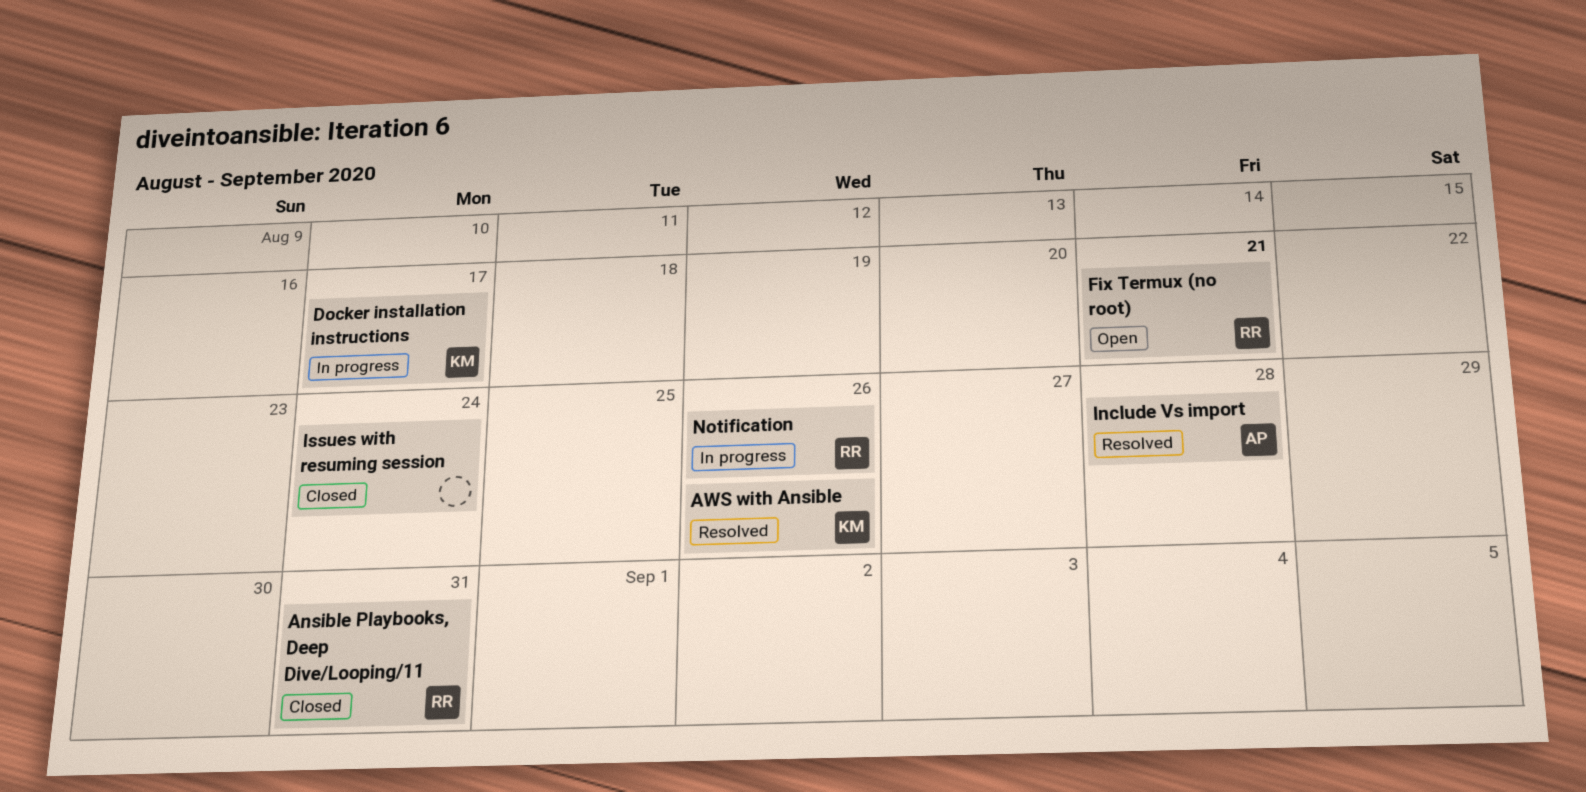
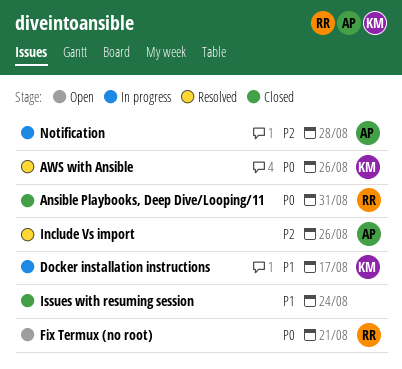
Include Vs import, due: Aug 28 -> Aug 26
Notification, owner: RR -> AP
Notification, due: Aug 26 -> Aug 28

